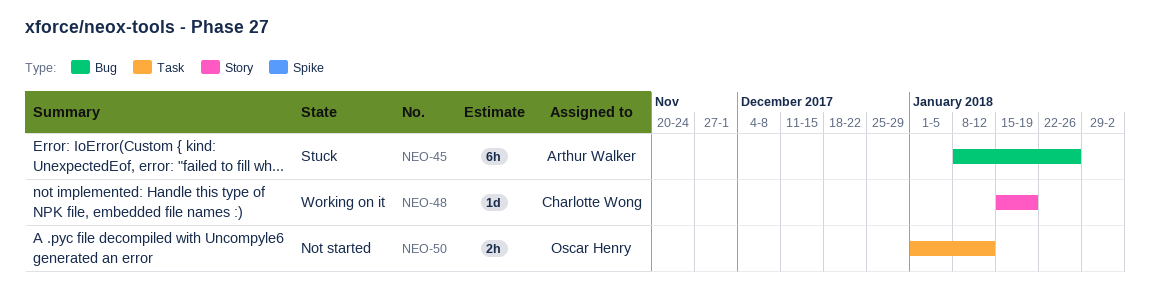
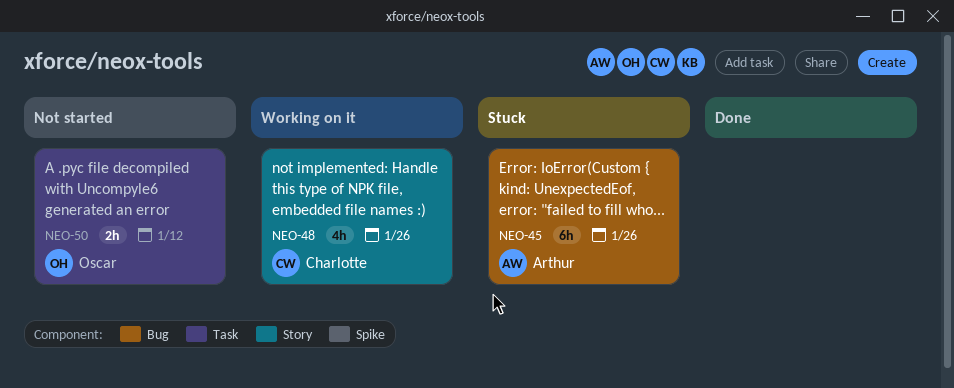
NEO-48, estimate: 1d -> 4h
NEO-48, due: Jan 19 -> Jan 26

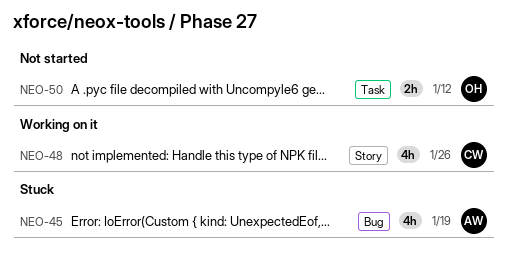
NEO-45, estimate: 6h -> 4h
NEO-45, due: Jan 26 -> Jan 19

